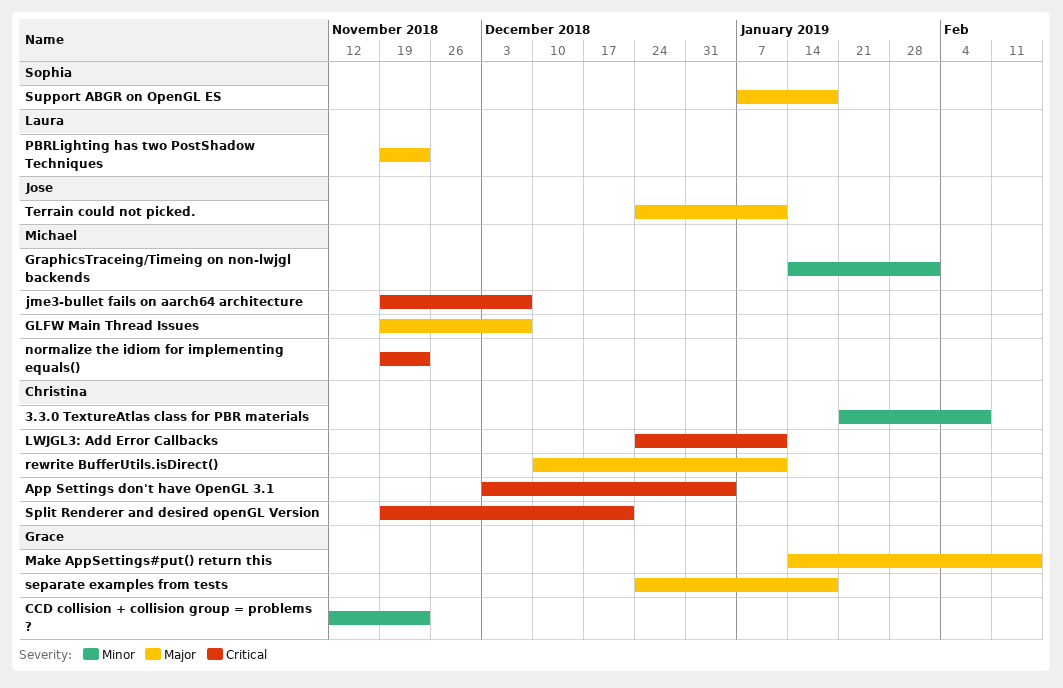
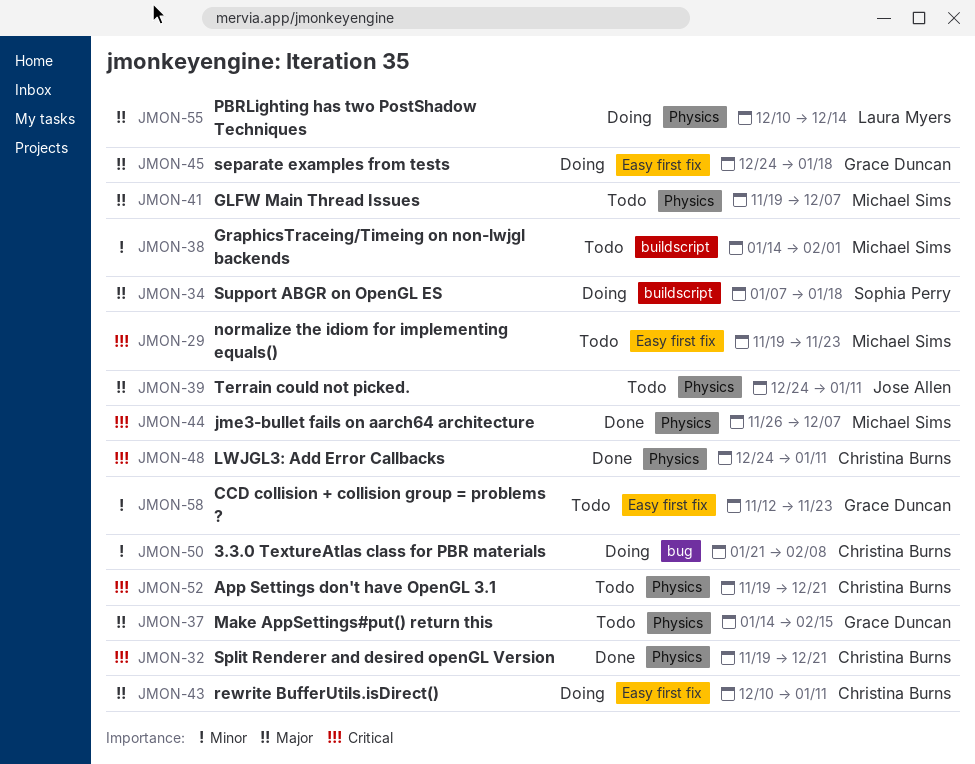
App Settings don't have OpenGL 3.1, start: Dec 3 -> Nov 19
App Settings don't have OpenGL 3.1, due: Jan 4 -> Dec 21
jme3-bullet fails on aarch64 architecture, start: Nov 19 -> Nov 26
PBRLighting has two PostShadow Techniques, start: Nov 19 -> Dec 10
PBRLighting has two PostShadow Techniques, due: Nov 23 -> Dec 14

